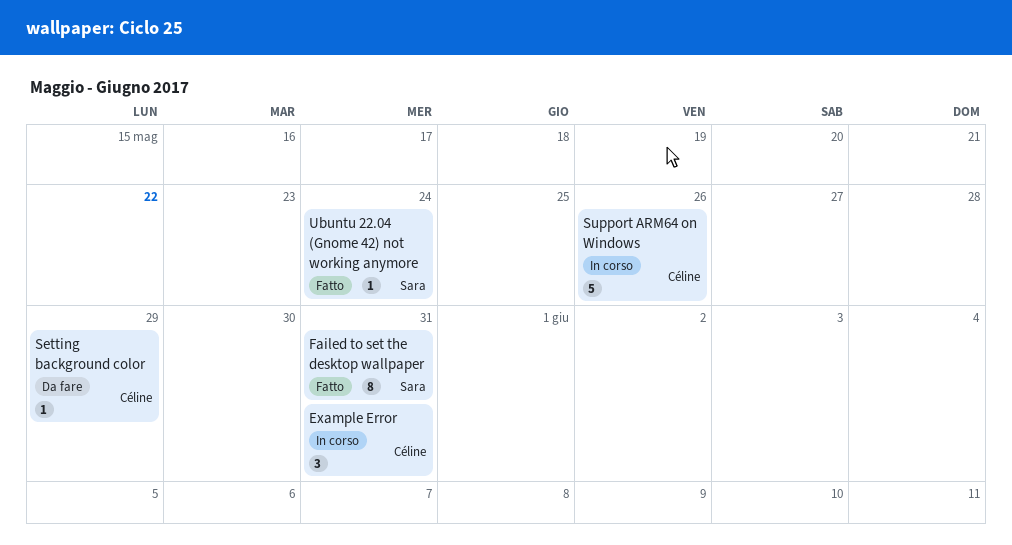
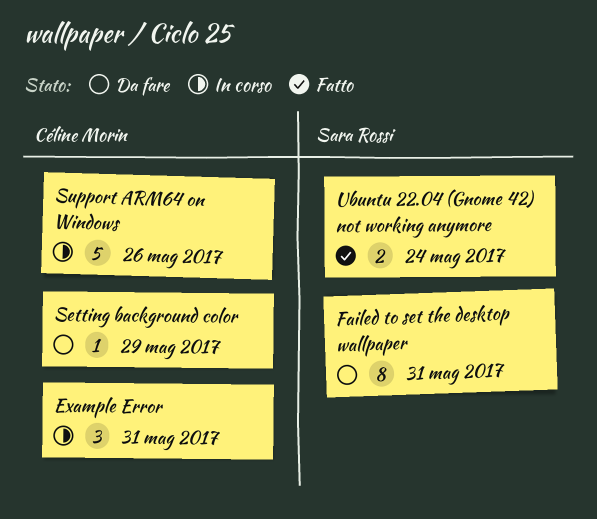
Failed to set the desktop wallpaper, status: Fatto -> Da fare
Ubuntu 22.04 (Gnome 42) not working anymore, estimate: 1 -> 2

